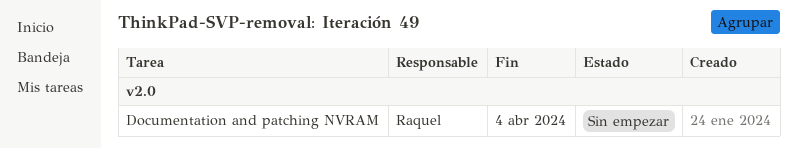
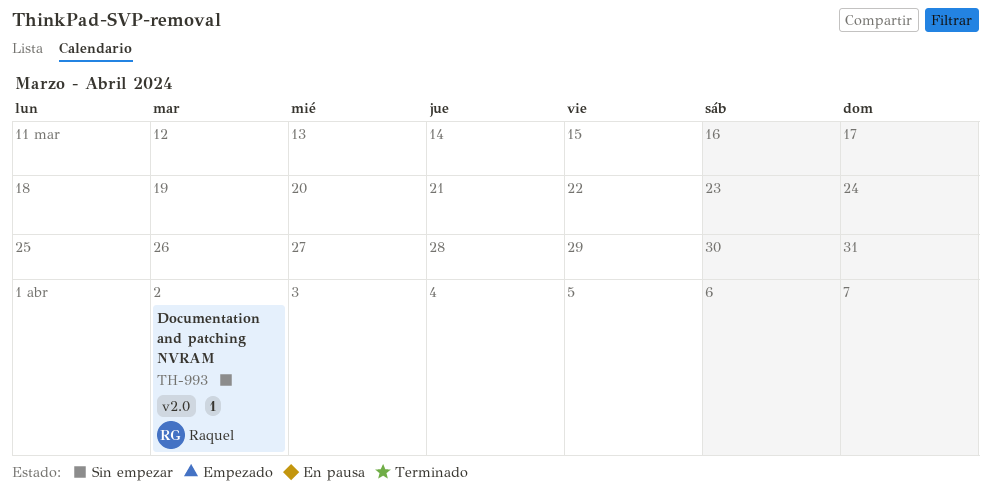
Documentation and patching NVRAM, due: Apr 4 -> Apr 2

